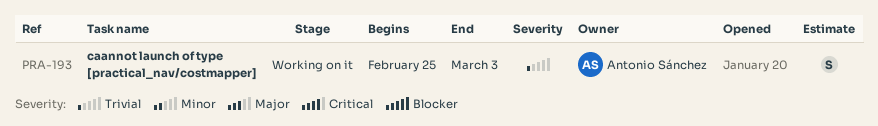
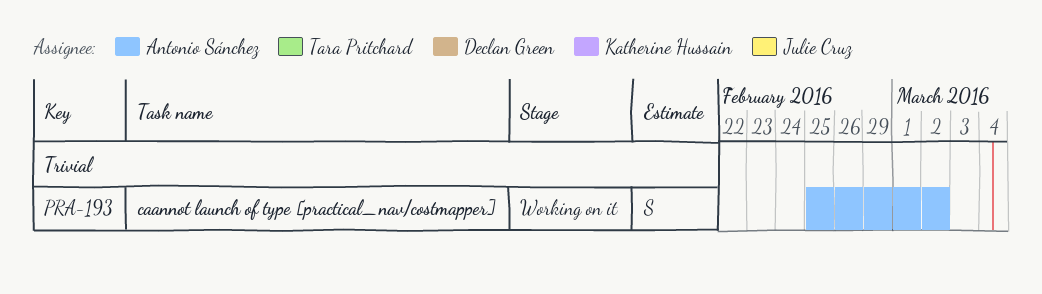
PRA-193, due: Mar 3 -> Mar 2

